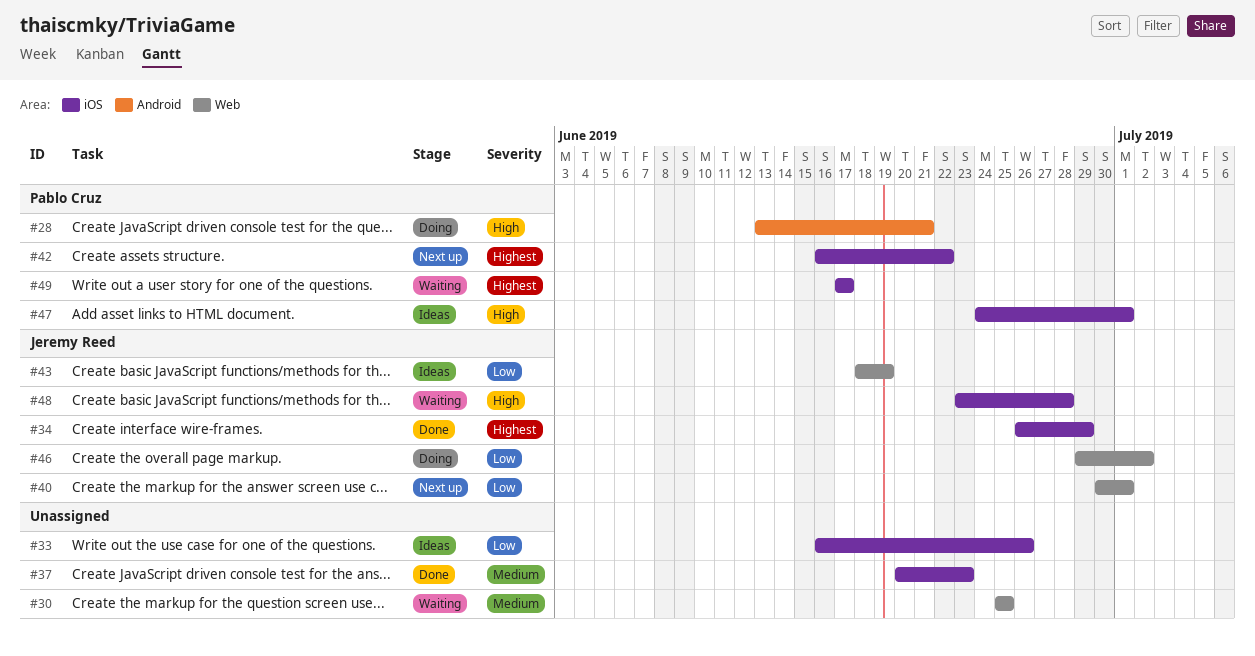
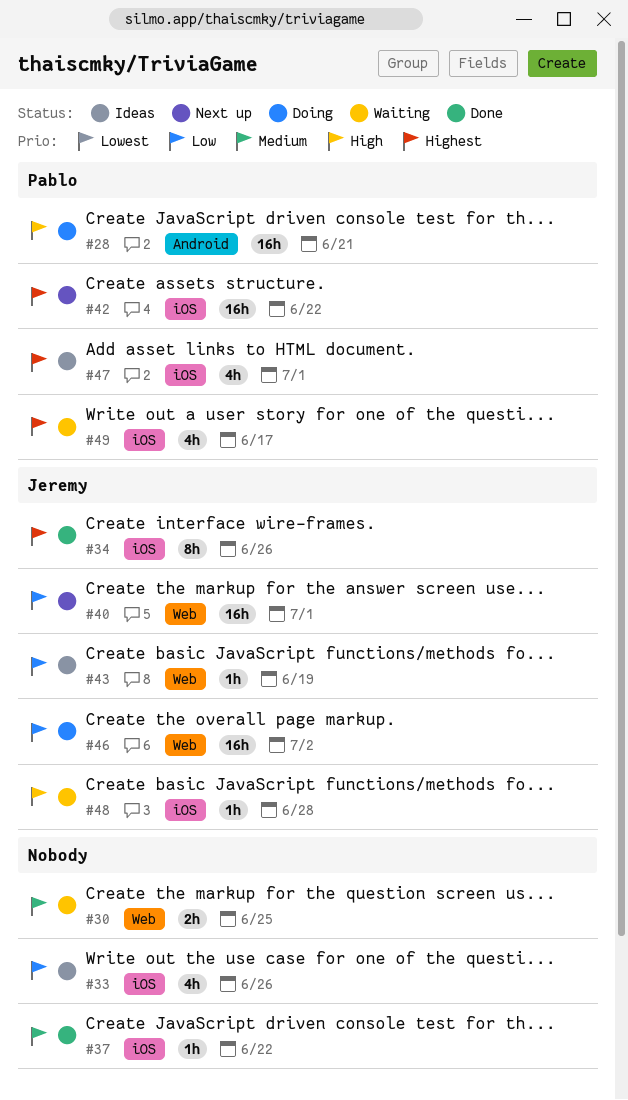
#34, due: Jun 29 -> Jun 26
#37, due: Jun 23 -> Jun 22
#47, priority: High -> Highest

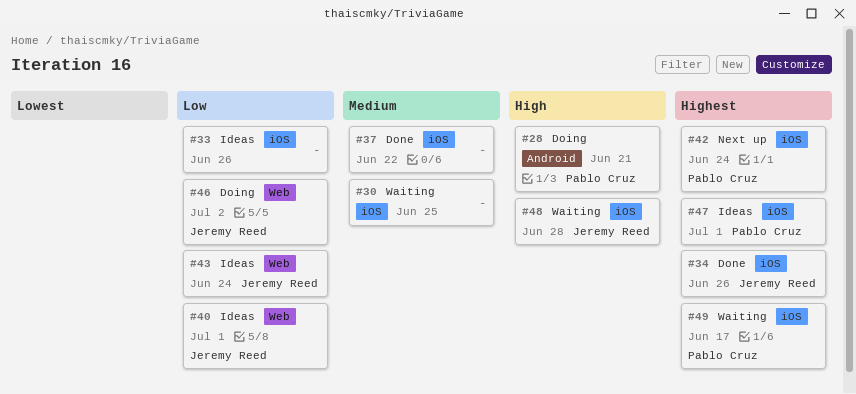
#30, label: Web -> iOS
#40, status: Next up -> Ideas
#42, due: Jun 22 -> Jun 24
#43, due: Jun 19 -> Jun 24

